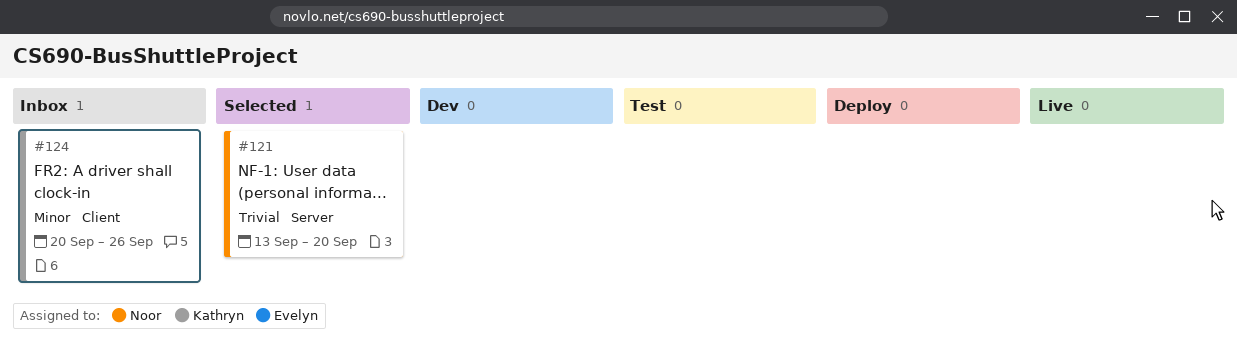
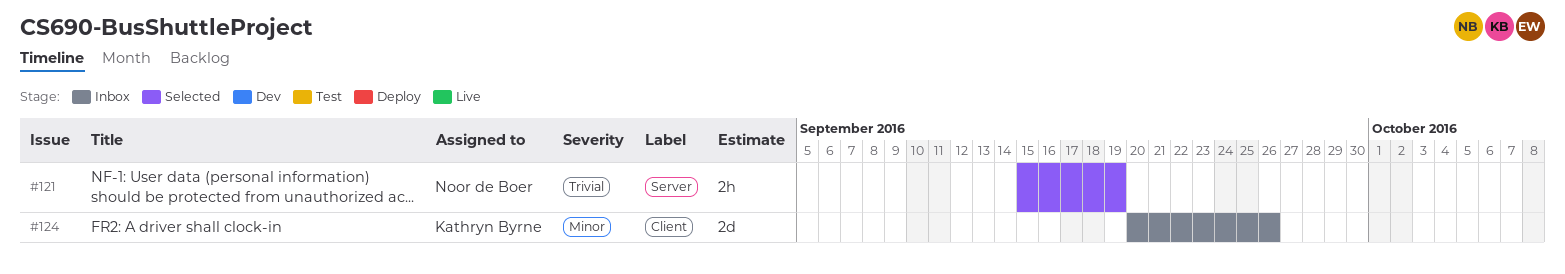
#121, start: Sep 13 -> Sep 15
#121, due: Sep 20 -> Sep 19

